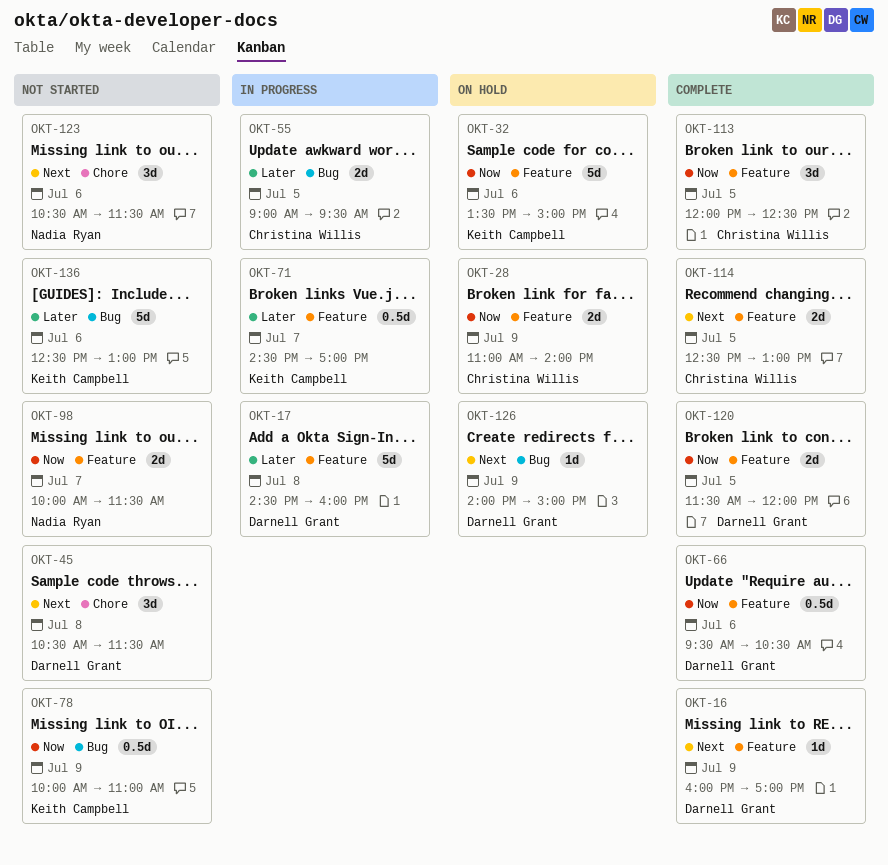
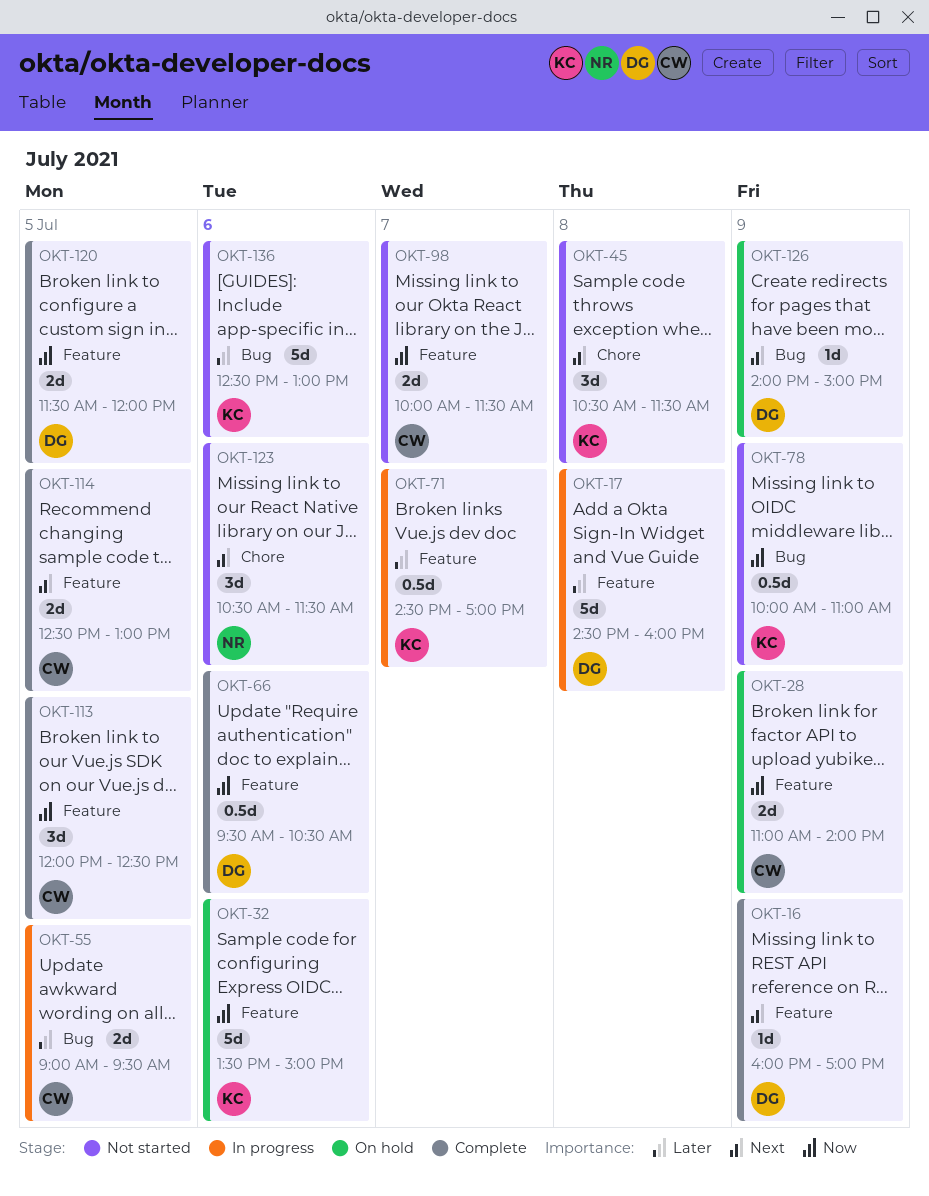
OKT-45, owner: Darnell Grant -> Keith Campbell
OKT-98, owner: Nadia Ryan -> Christina Willis

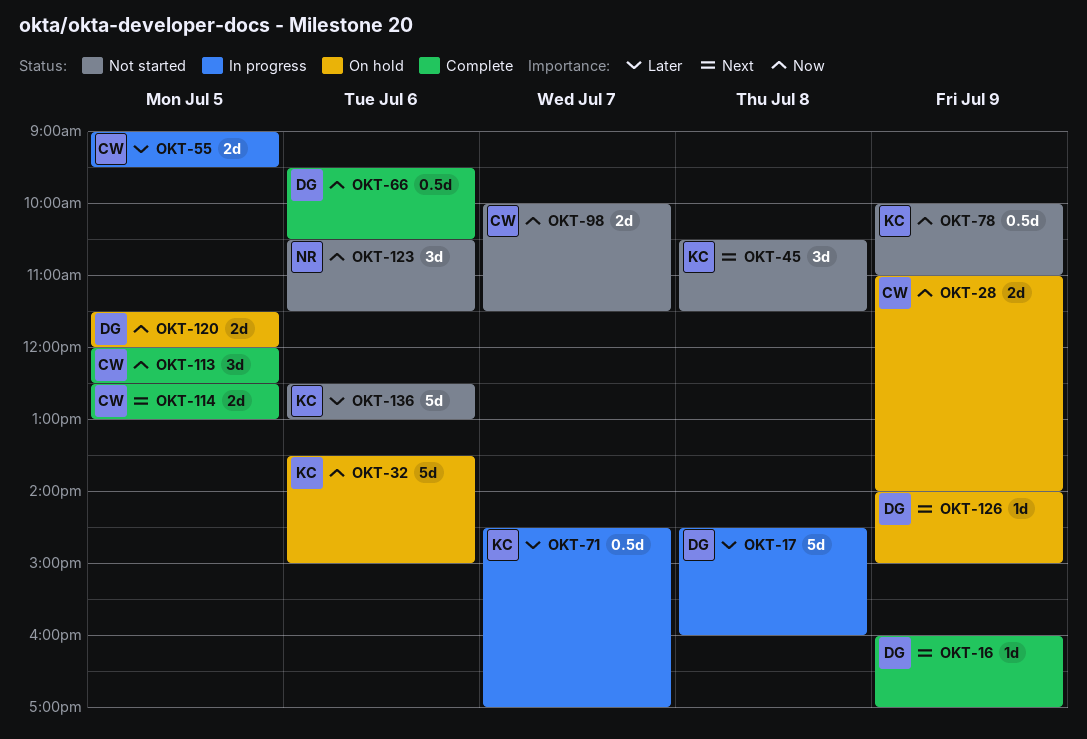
OKT-120, status: Complete -> On hold
OKT-123, priority: Next -> Now

